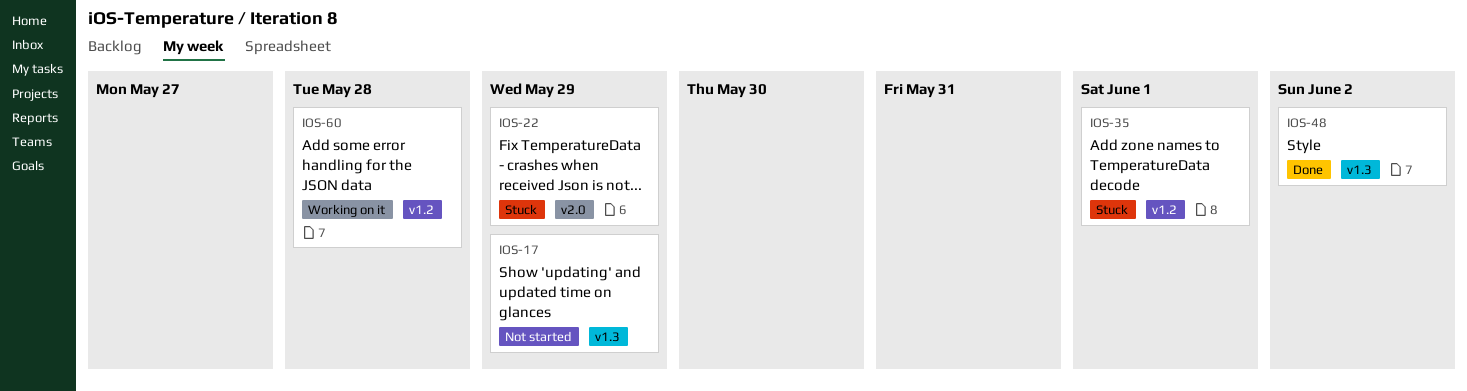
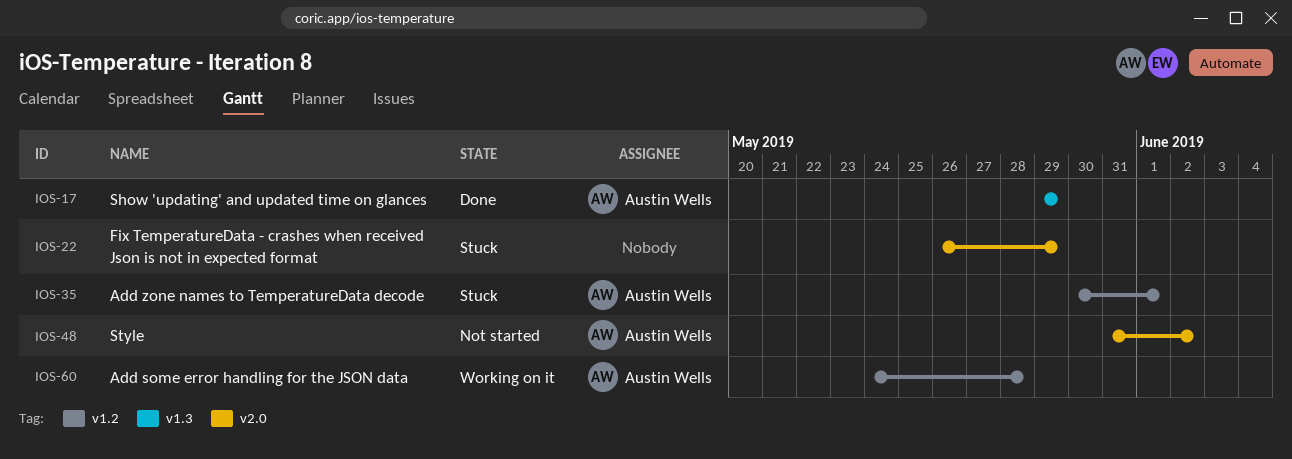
IOS-17, status: Not started -> Done
IOS-48, status: Done -> Not started
IOS-48, label: v1.3 -> v2.0

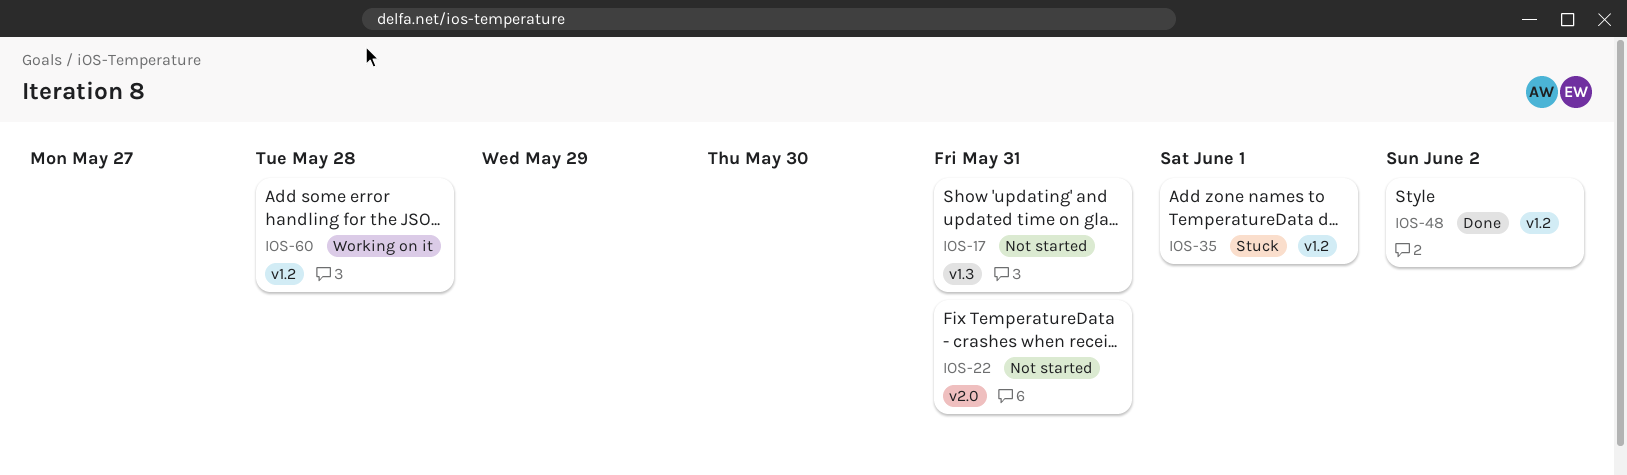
IOS-17, status: Done -> Not started
IOS-17, due: May 29 -> May 31
IOS-22, status: Stuck -> Not started
IOS-22, due: May 29 -> May 31
IOS-48, status: Not started -> Done
IOS-48, label: v2.0 -> v1.2

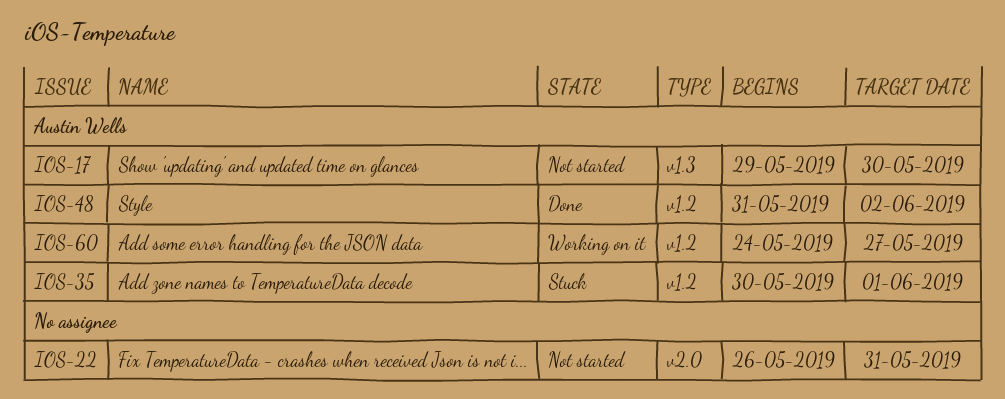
IOS-17, due: May 31 -> May 30
IOS-60, due: May 28 -> May 27

